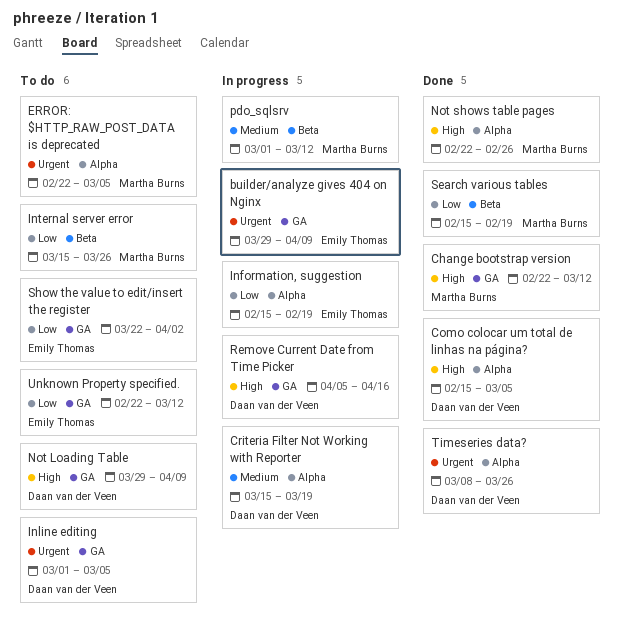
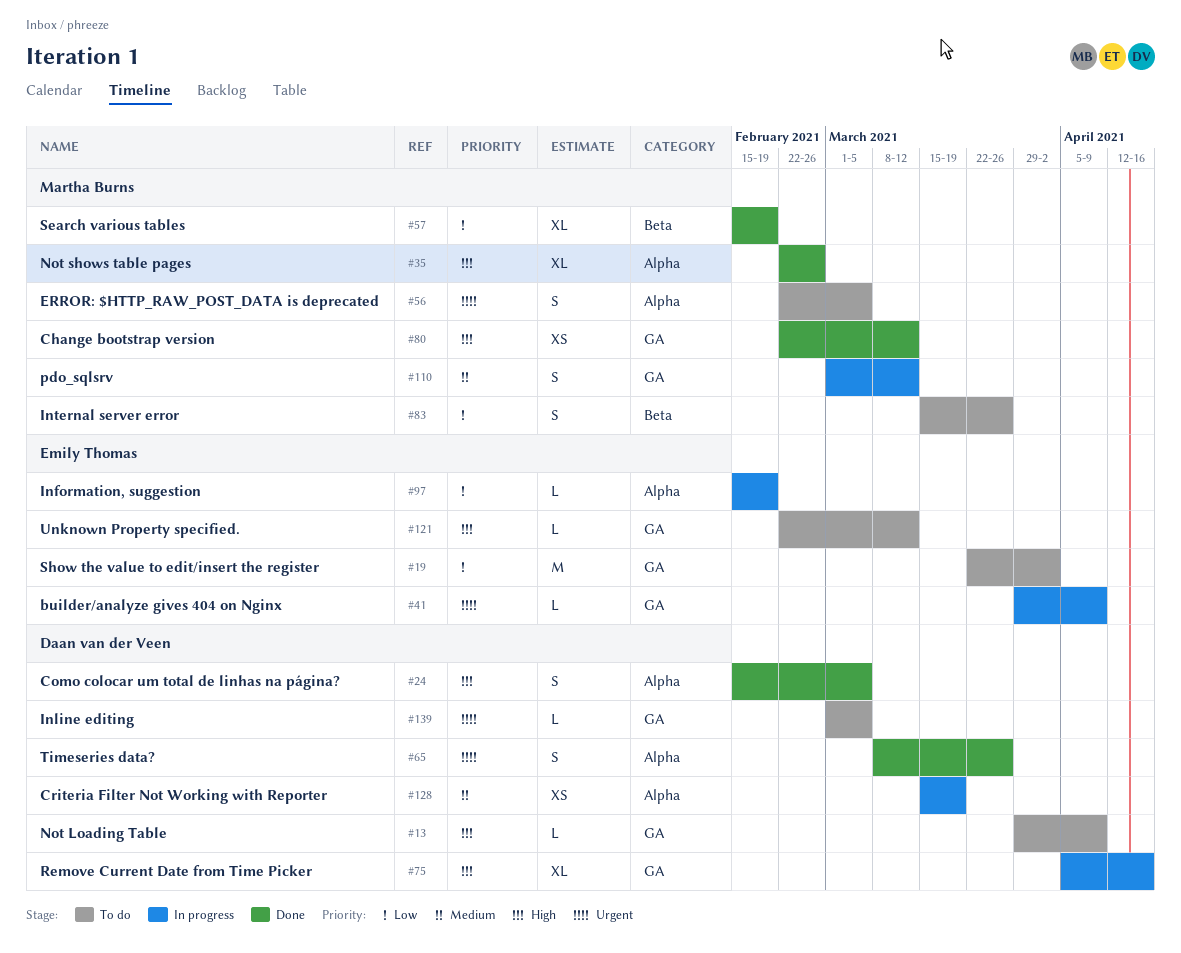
pdo_sqlsrv, label: Beta -> GA
Unknown Property specified., priority: Low -> High

